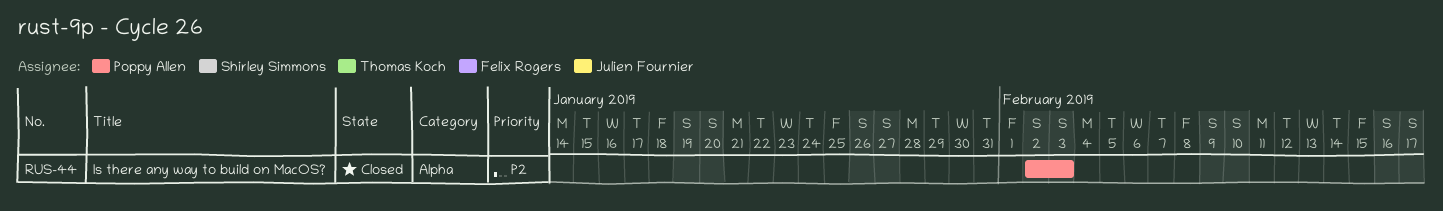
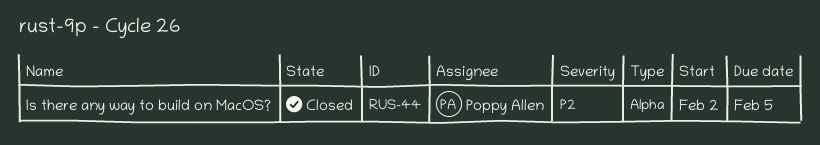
RUS-44, due: Feb 3 -> Feb 5

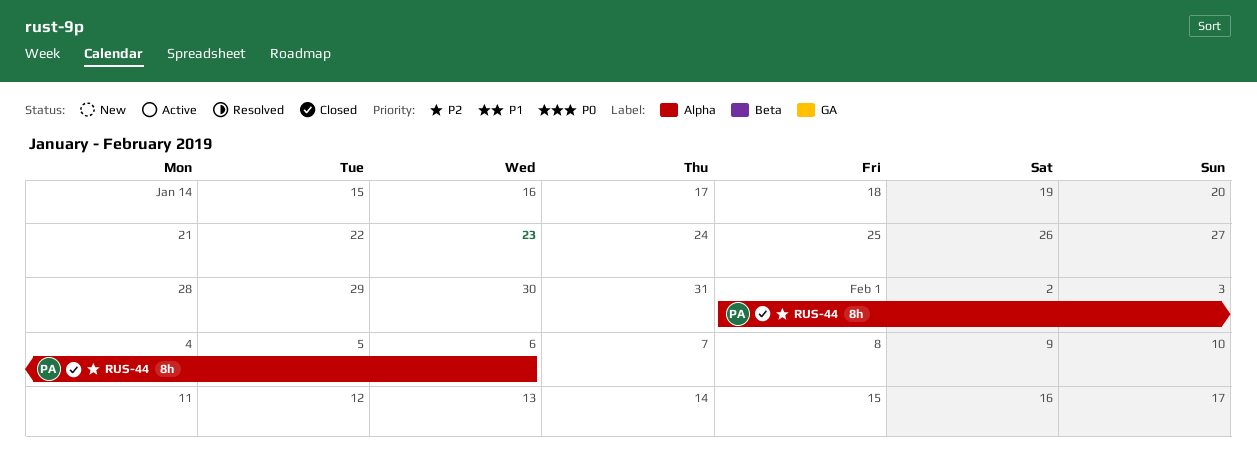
RUS-44, start: Feb 2 -> Feb 1
RUS-44, due: Feb 5 -> Feb 6

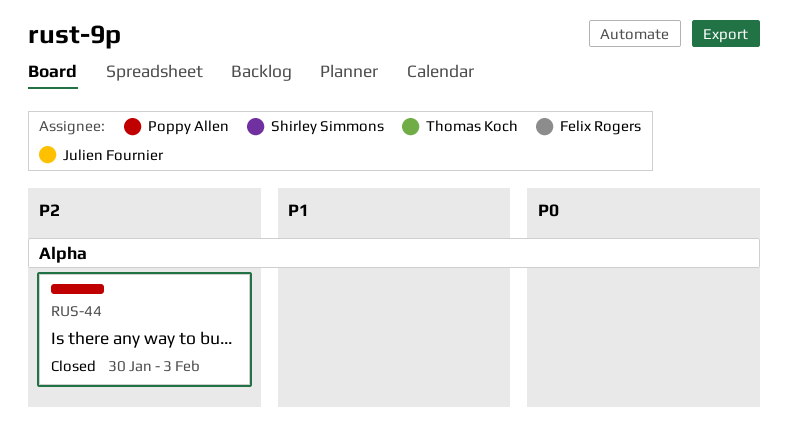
RUS-44, start: Feb 1 -> Jan 30
RUS-44, due: Feb 6 -> Feb 3

